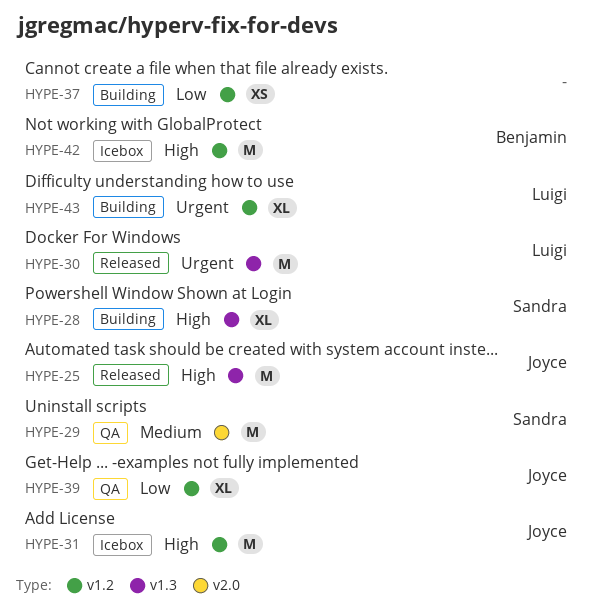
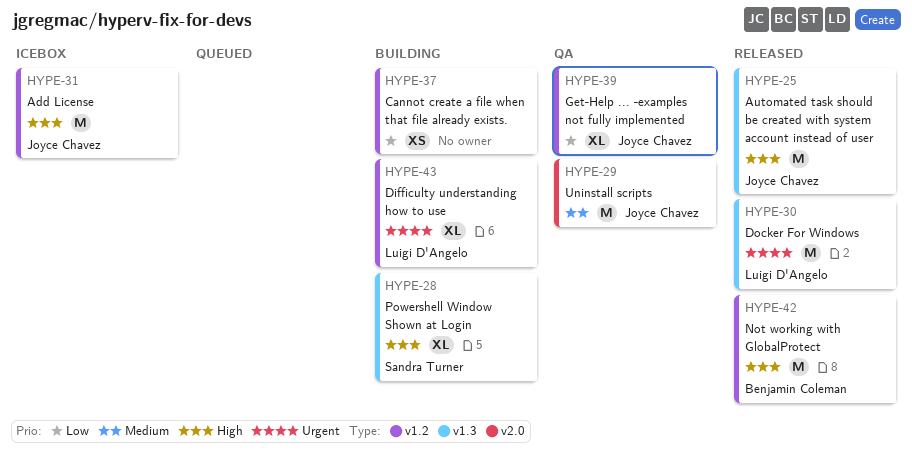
HYPE-29, owner: Sandra Turner -> Joyce Chavez
HYPE-42, status: Icebox -> Released

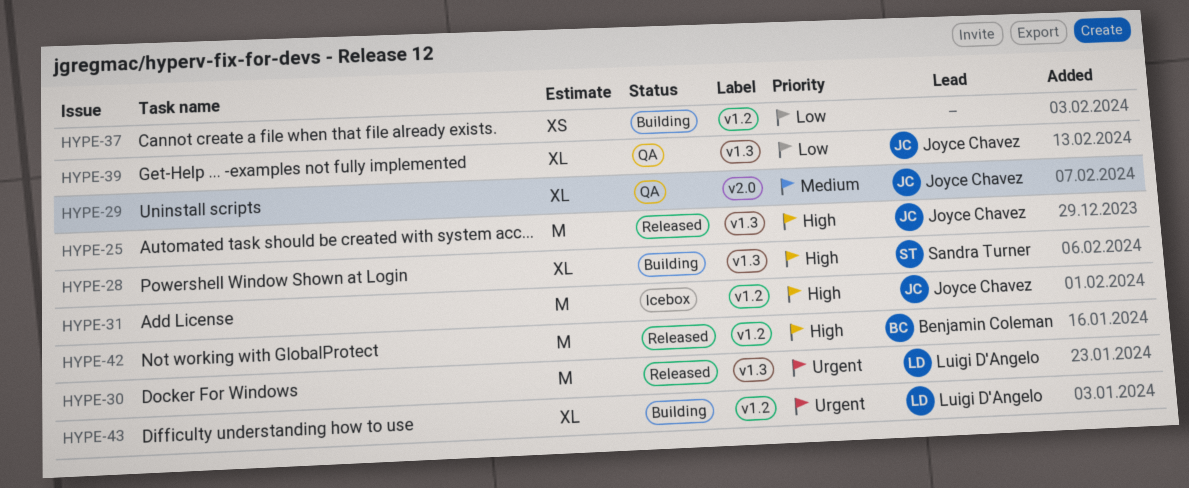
HYPE-29, estimate: M -> XL
HYPE-39, label: v1.2 -> v1.3

